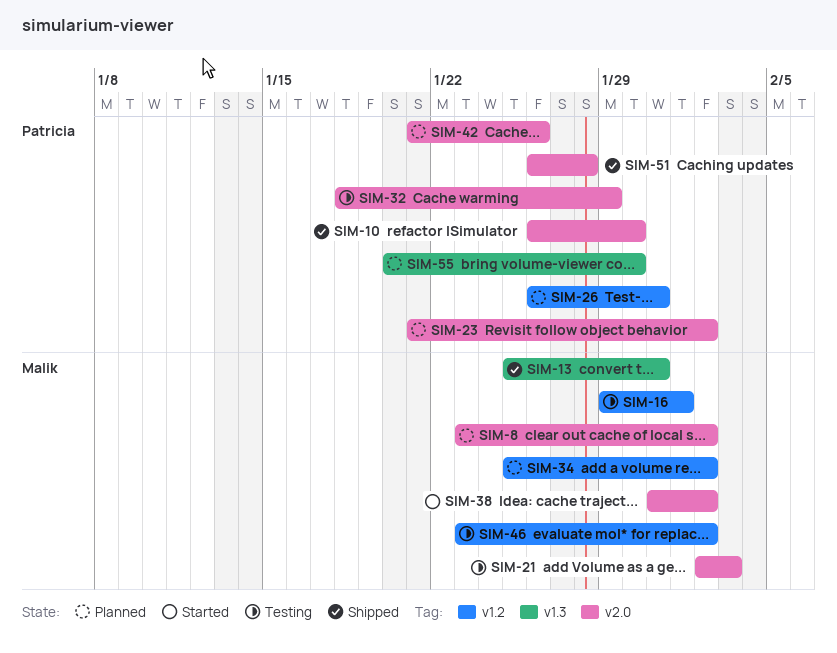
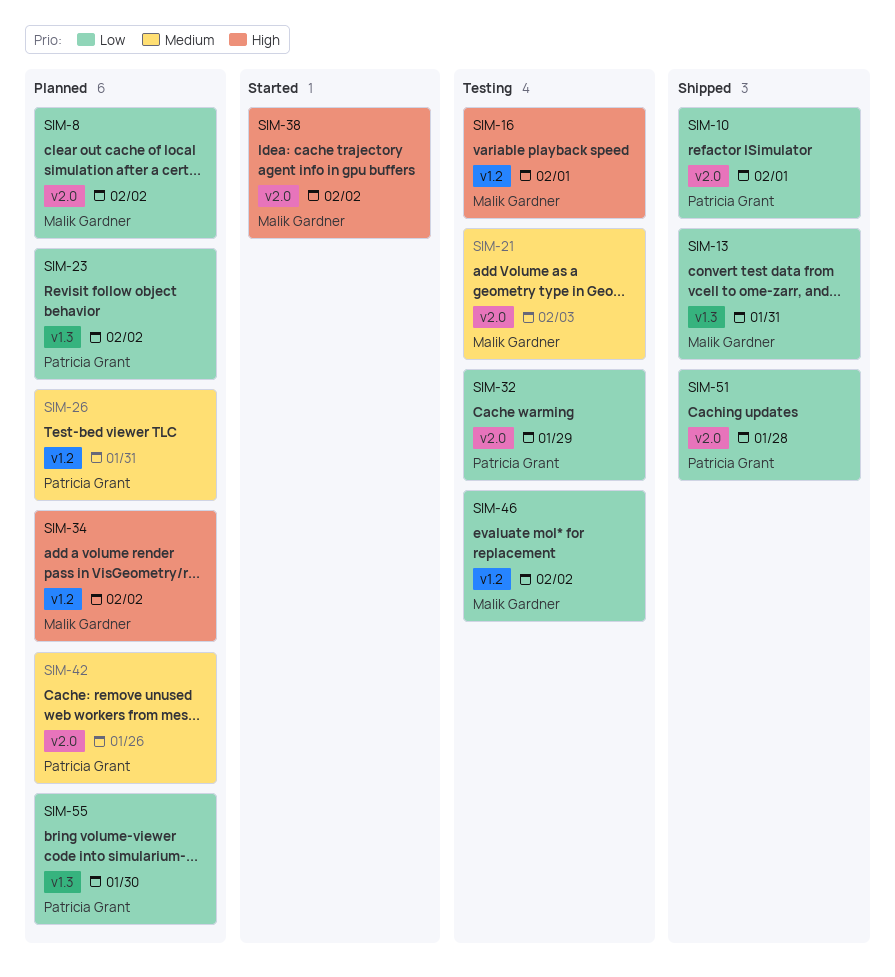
SIM-10, due: Jan 30 -> Feb 1
SIM-23, label: v2.0 -> v1.3

